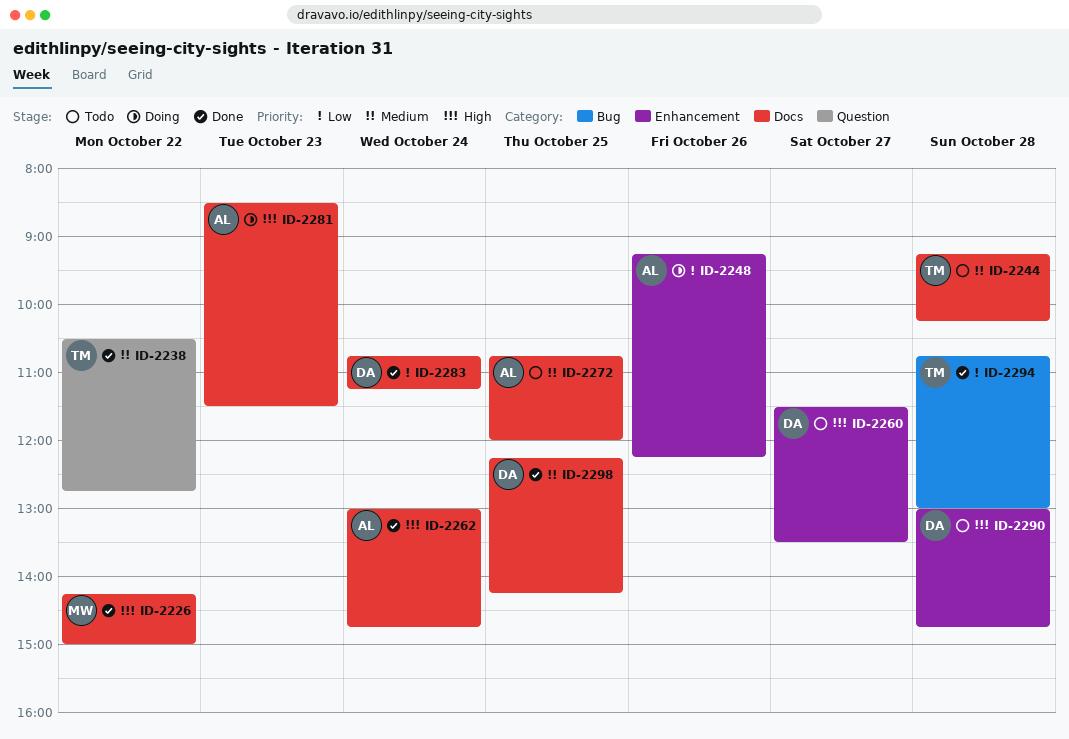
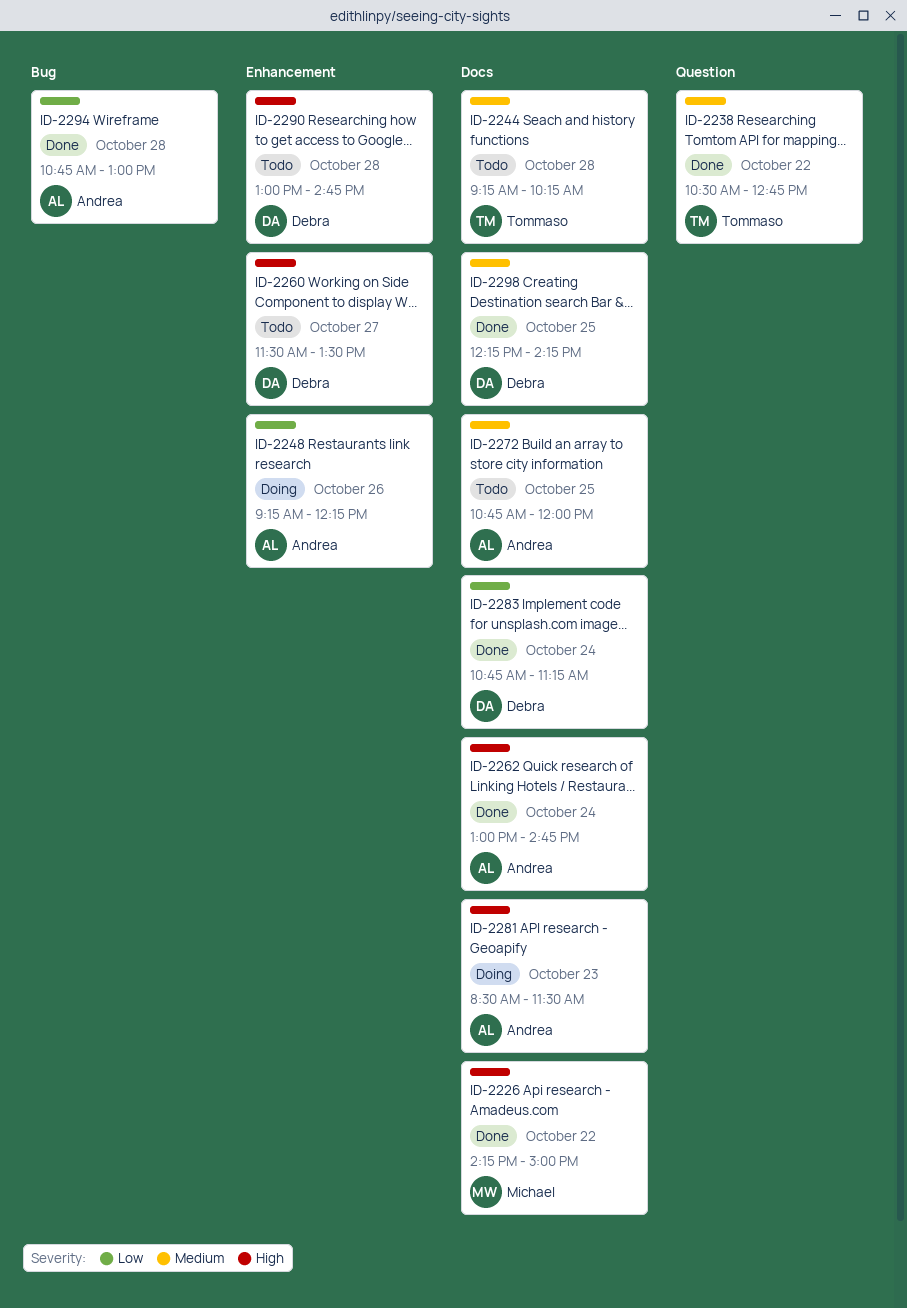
ID-2294, owner: Tommaso -> Andrea

